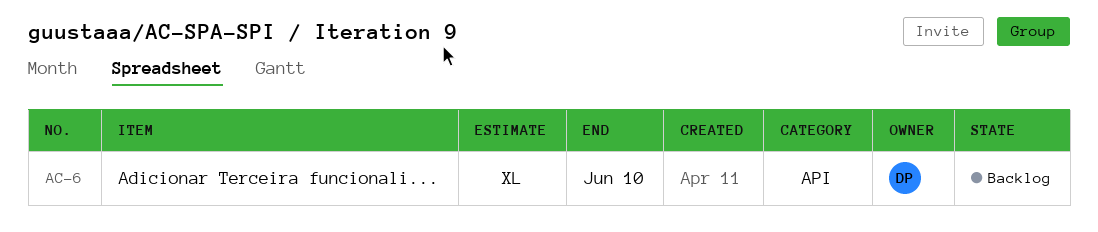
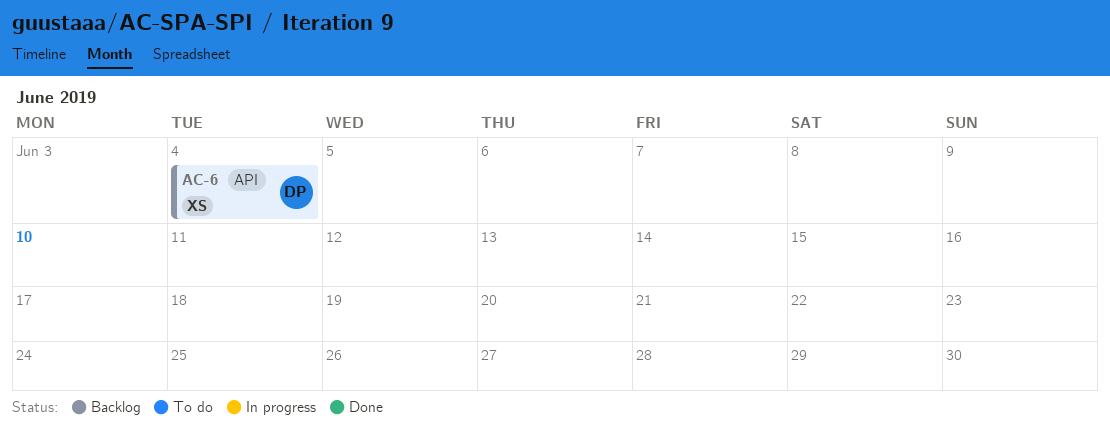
AC-6, estimate: XL -> XS
AC-6, due: Jun 10 -> Jun 4

